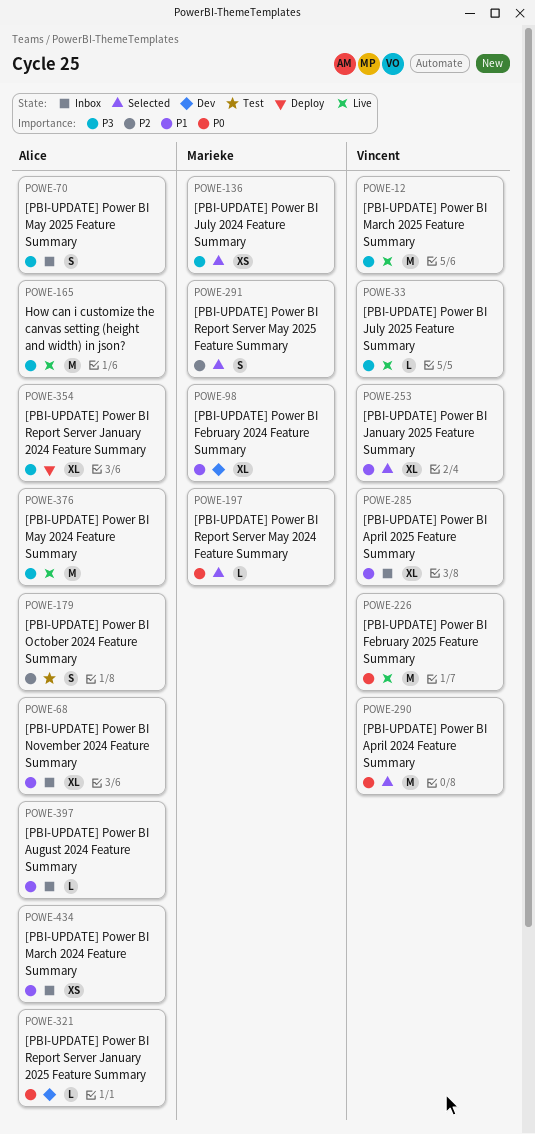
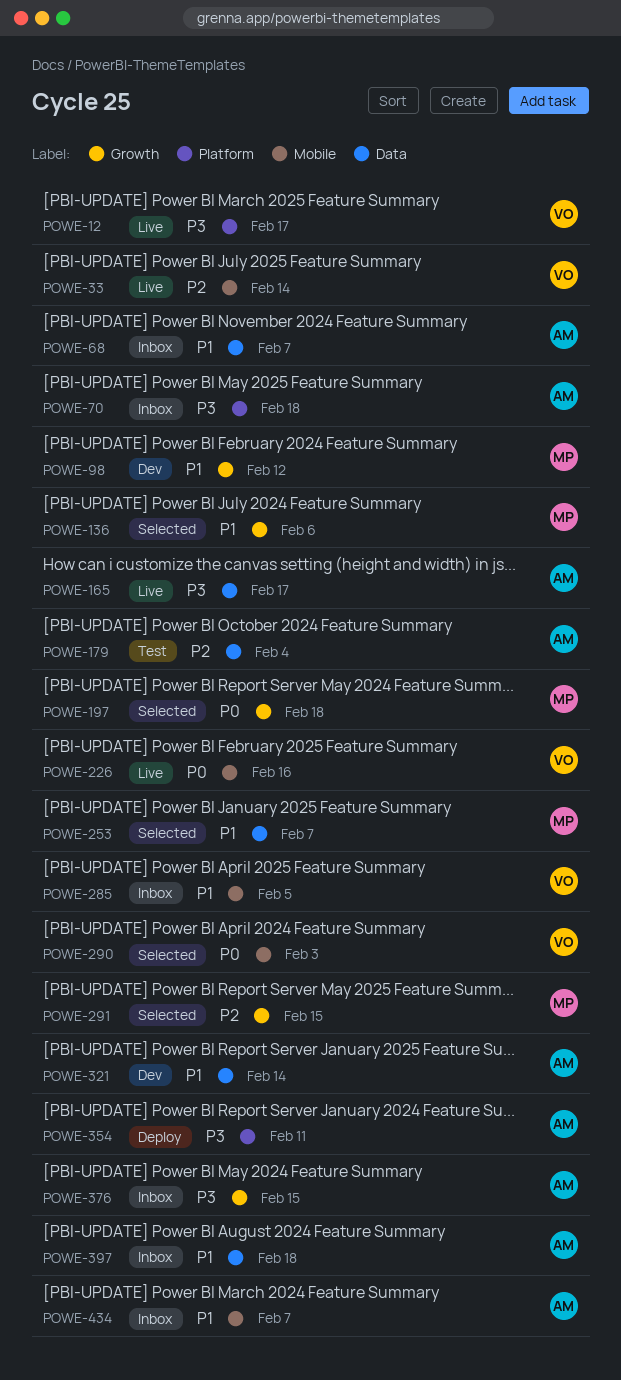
POWE-33, priority: P3 -> P2
POWE-136, priority: P3 -> P1
POWE-253, owner: Vincent -> Marieke
POWE-321, priority: P0 -> P1
POWE-376, status: Live -> Inbox

